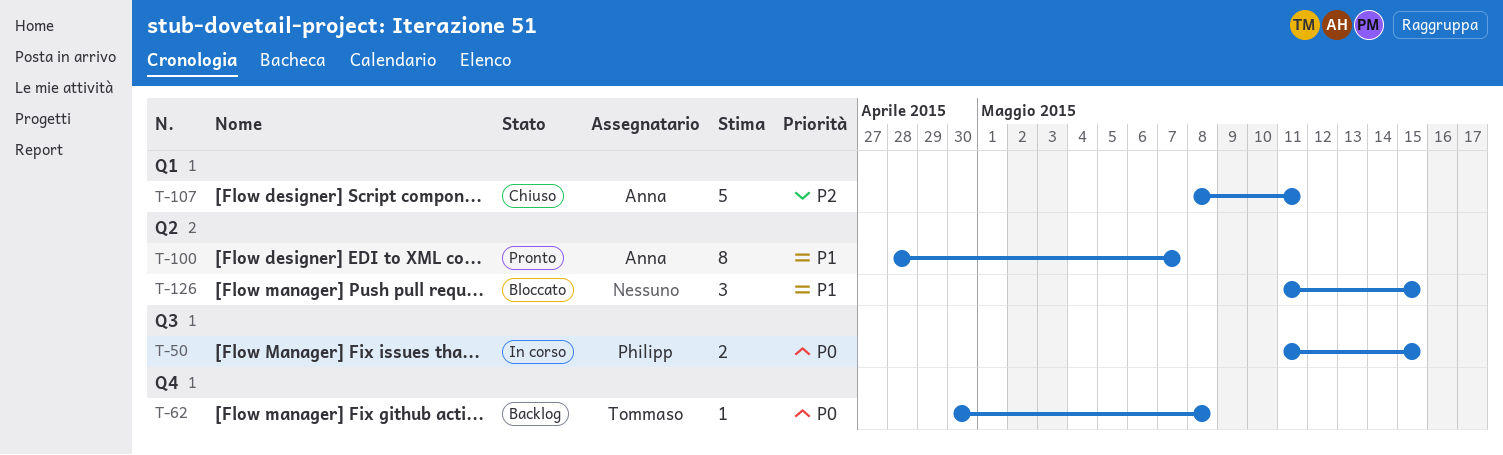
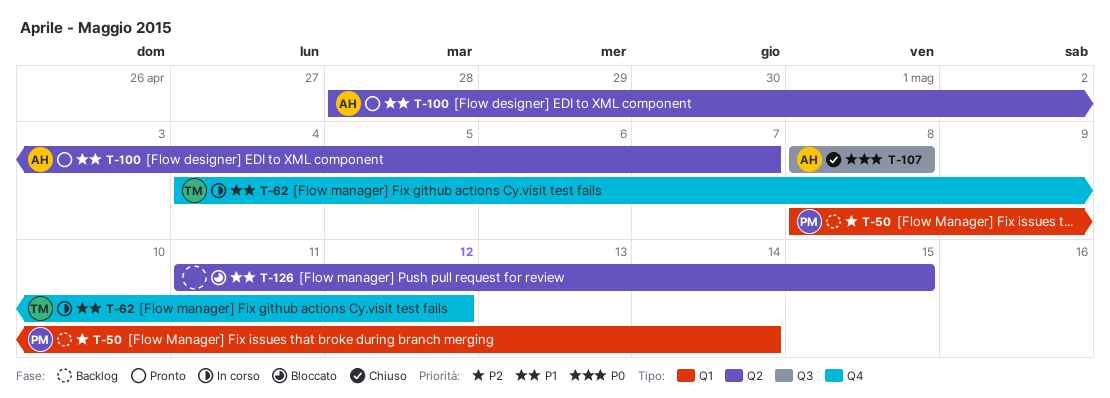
T-50, status: In corso -> Backlog
T-50, priority: P0 -> P2
T-50, label: Q3 -> Q1
T-50, start: May 11 -> May 8
T-50, due: May 15 -> May 14
T-62, status: Backlog -> In corso
T-62, priority: P0 -> P1
T-62, start: Apr 30 -> May 4
T-62, due: May 8 -> May 12
T-107, priority: P2 -> P0
T-107, label: Q1 -> Q3
T-107, due: May 11 -> May 8

